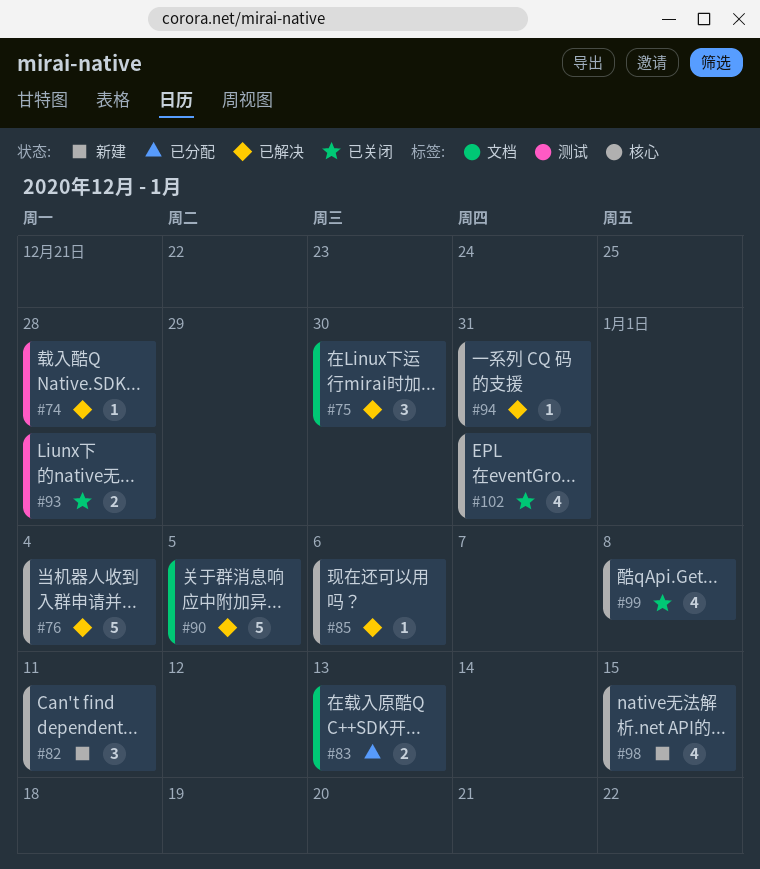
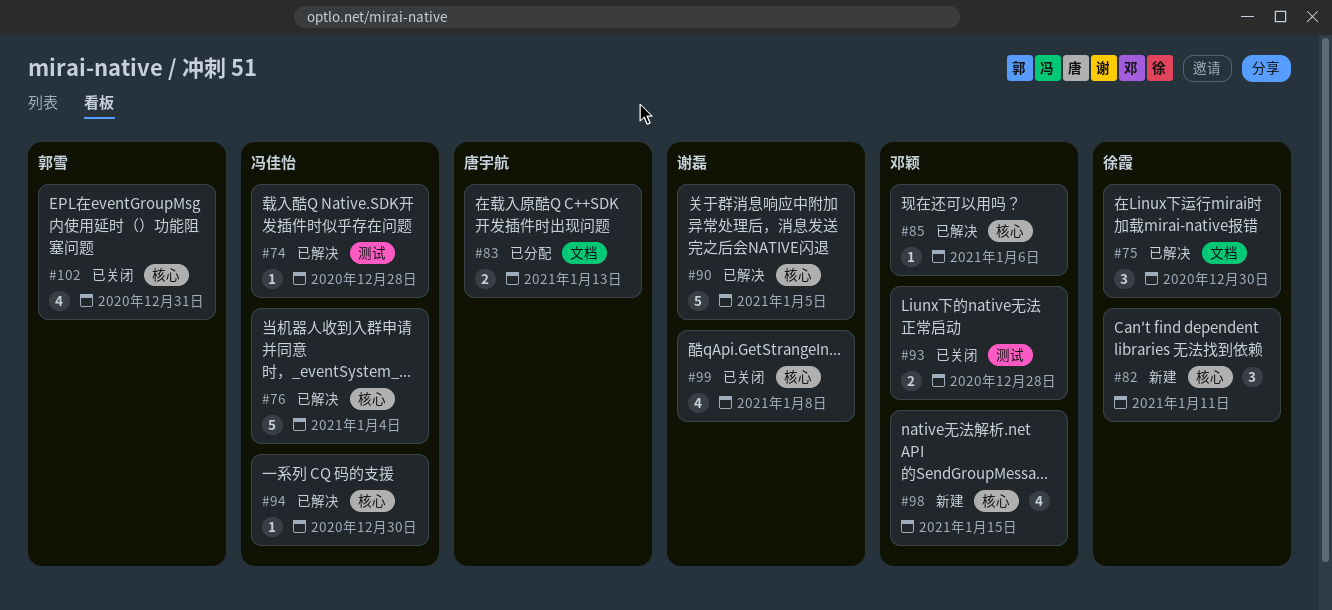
#90, label: 文档 -> 核心
#94, due: Dec 31 -> Dec 30

